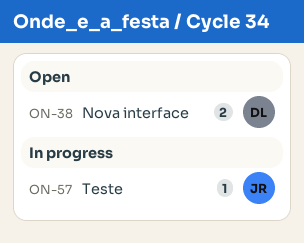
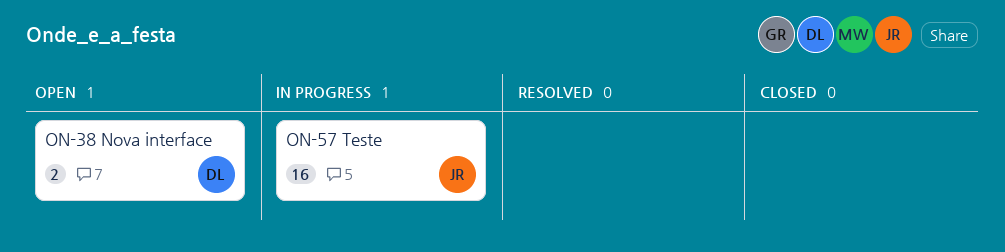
ON-57, estimate: 1 -> 16

